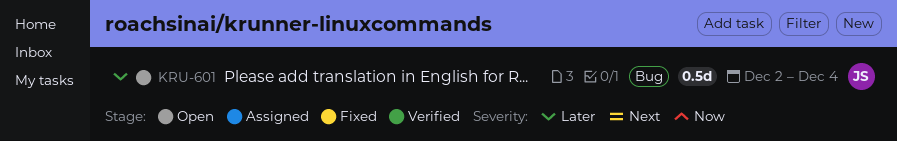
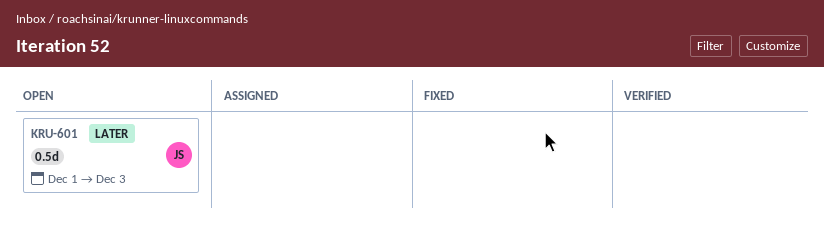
KRU-601, start: Dec 2 -> Dec 1
KRU-601, due: Dec 4 -> Dec 3

